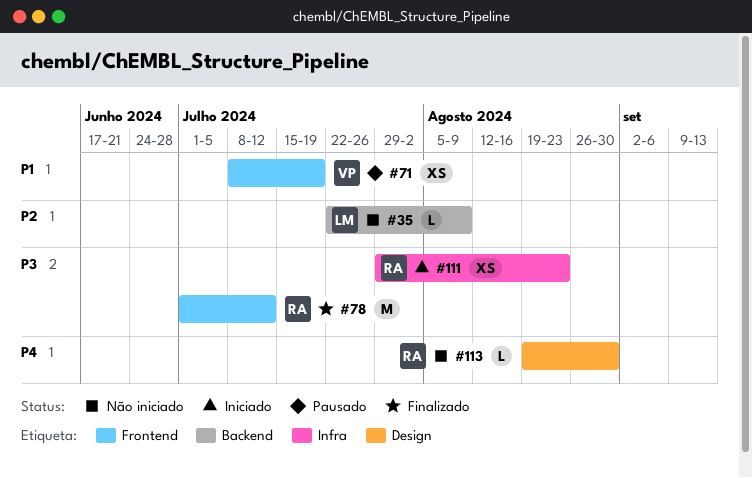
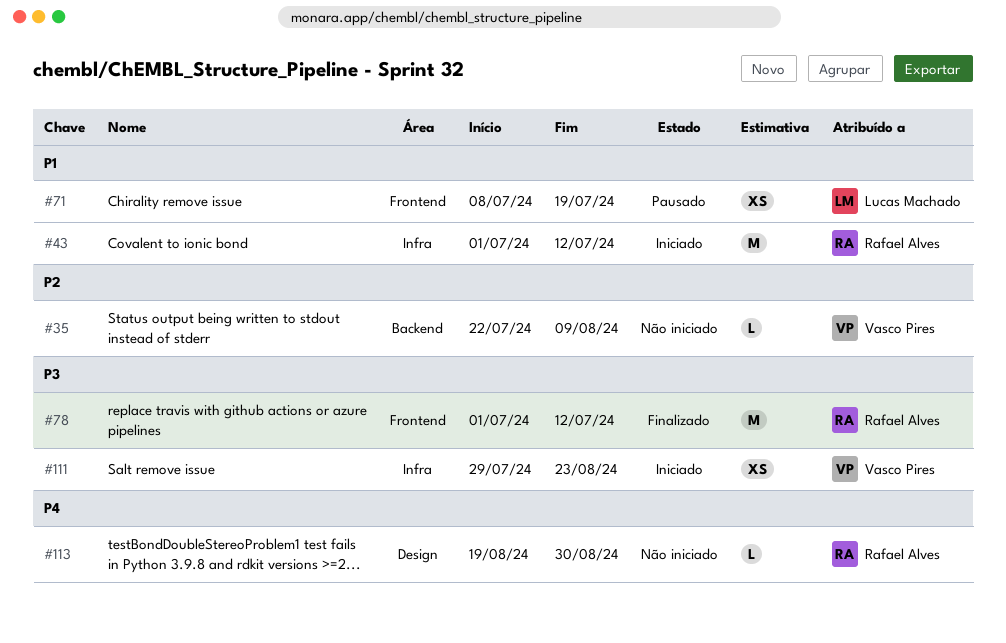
#35, owner: Lucas Machado -> Vasco Pires
#43: none -> present
#71, owner: Vasco Pires -> Lucas Machado
#111, owner: Rafael Alves -> Vasco Pires

